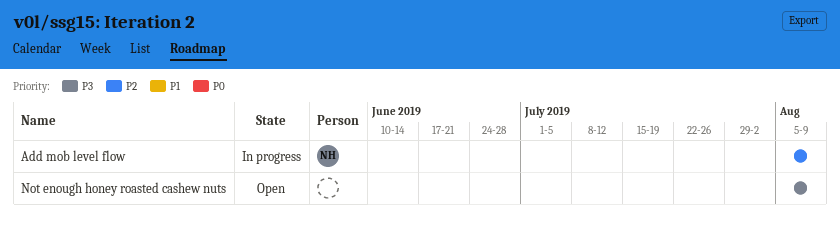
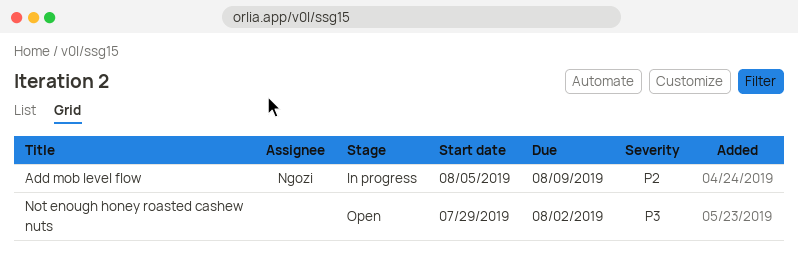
Not enough honey roasted cashew nuts, start: Aug 5 -> Jul 29
Not enough honey roasted cashew nuts, due: Aug 9 -> Aug 2

